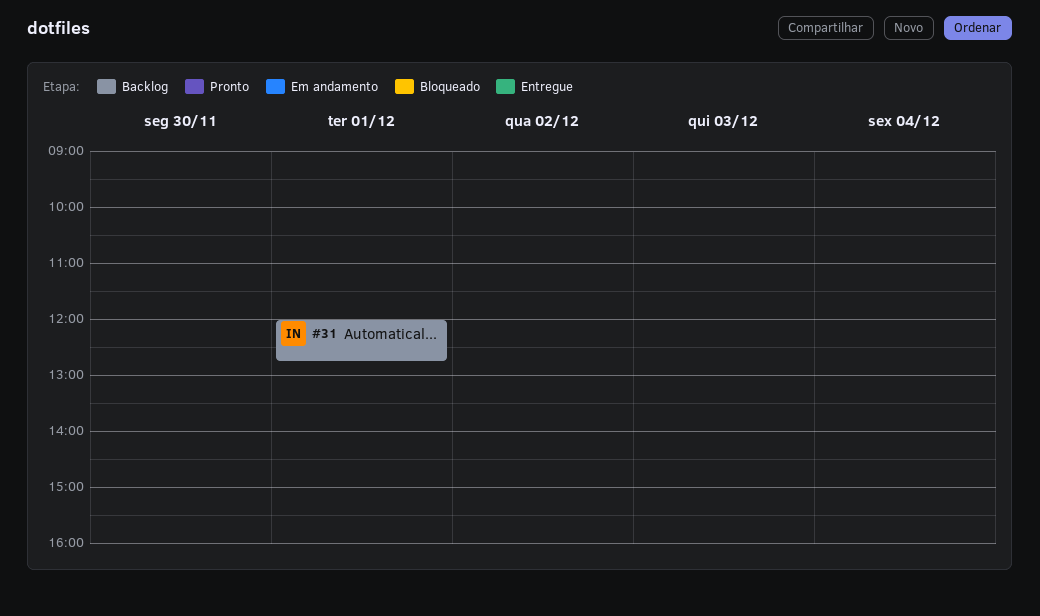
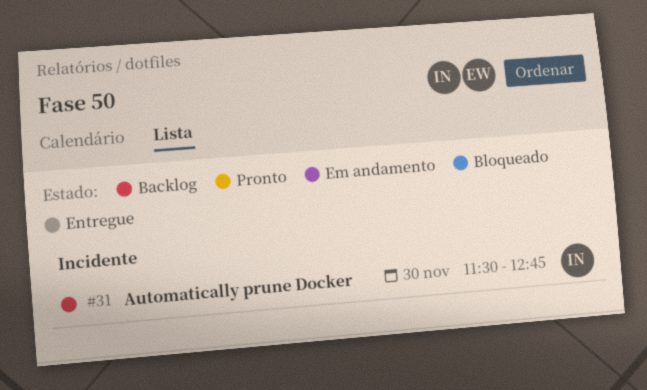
#31, day: Dec 1 -> Nov 30
#31, begins: 12:00 -> 11:30

